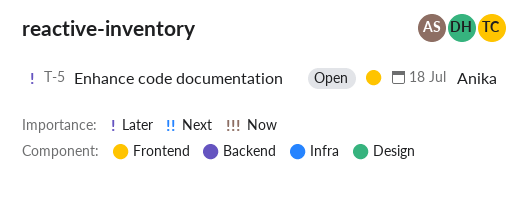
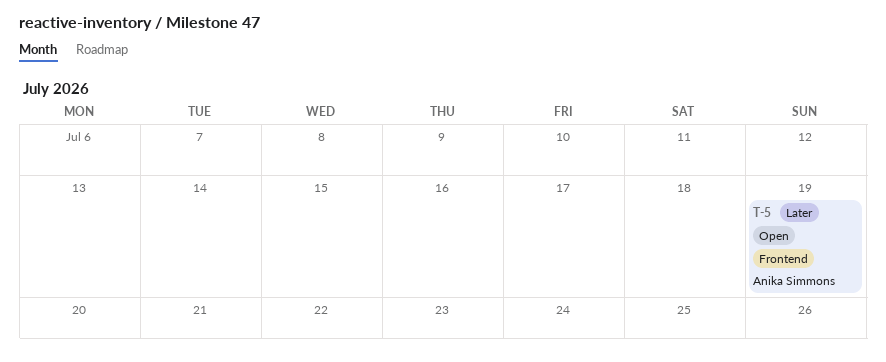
T-5, due: Jul 18 -> Jul 19

